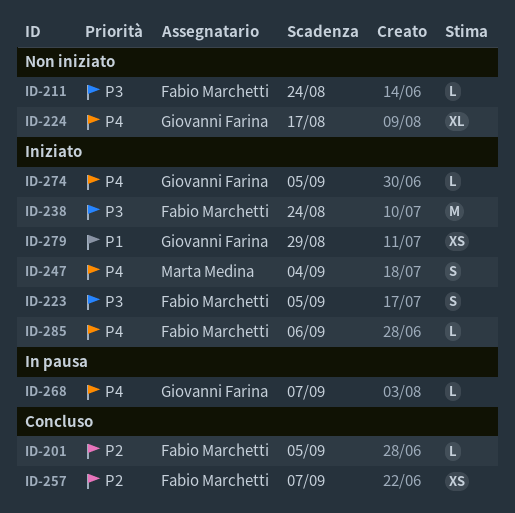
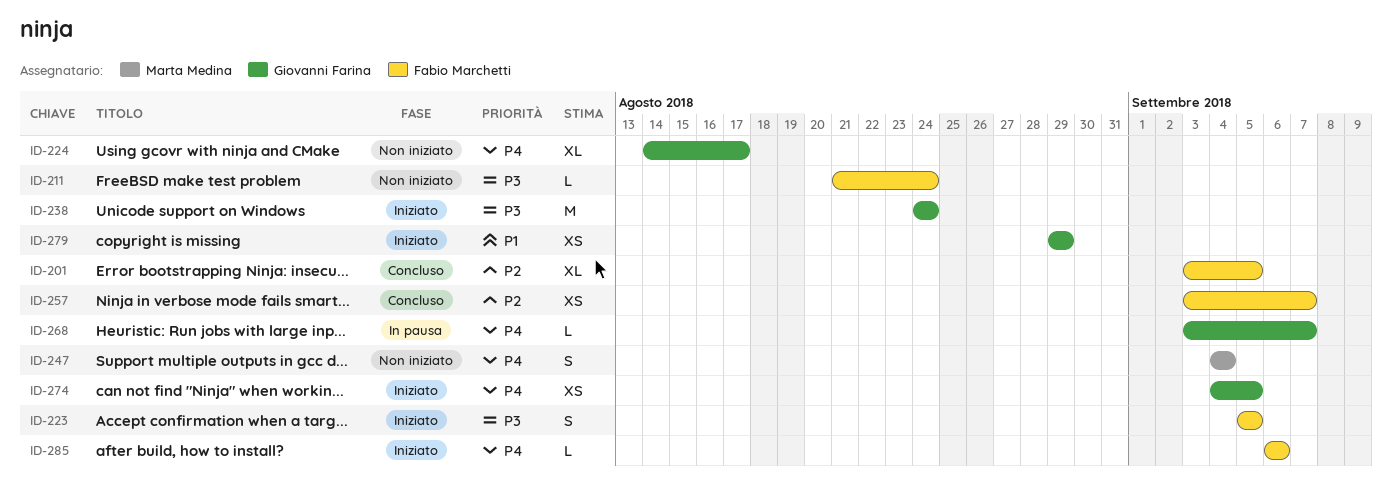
ID-201, estimate: L -> XL
ID-238, owner: Fabio Marchetti -> Giovanni Farina
ID-247, status: Iniziato -> Non iniziato
ID-274, estimate: L -> XS

